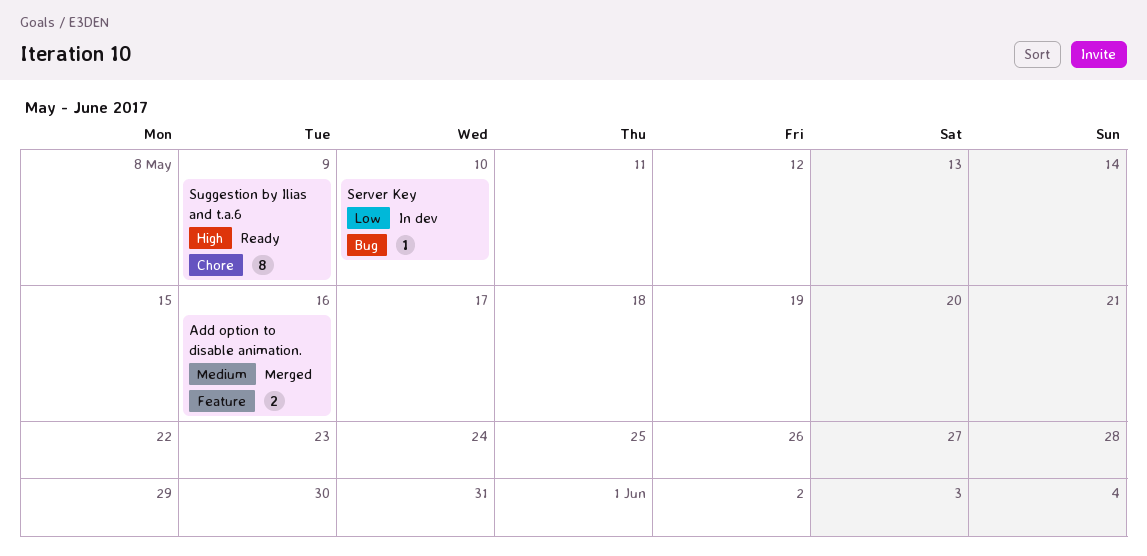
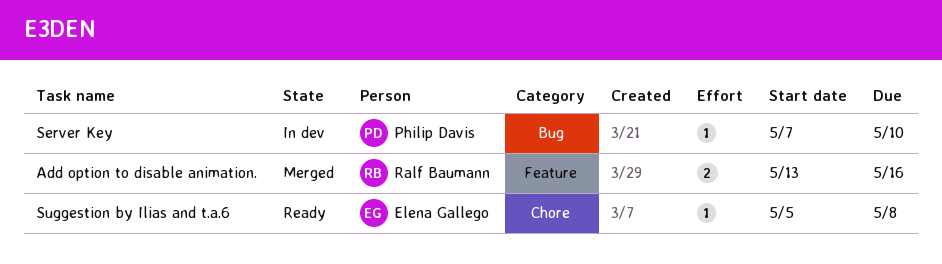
Suggestion by Ilias and t.a.6, estimate: 8 -> 1
Suggestion by Ilias and t.a.6, due: May 9 -> May 8

